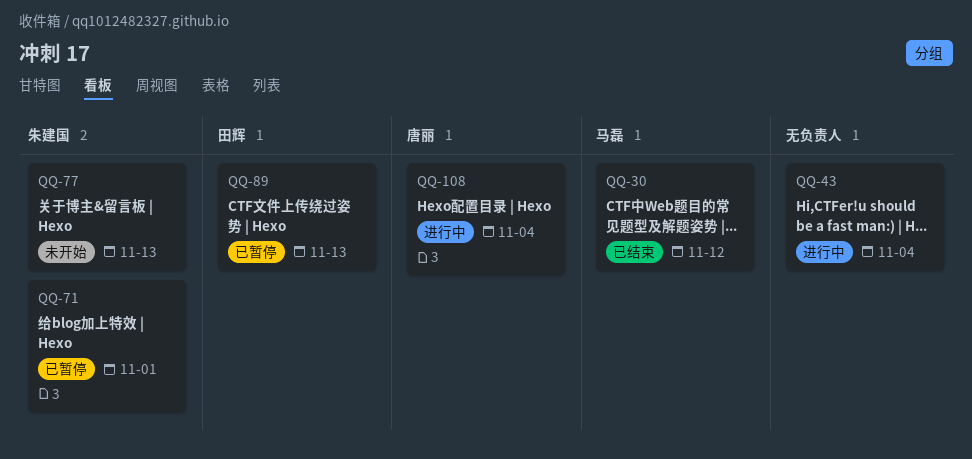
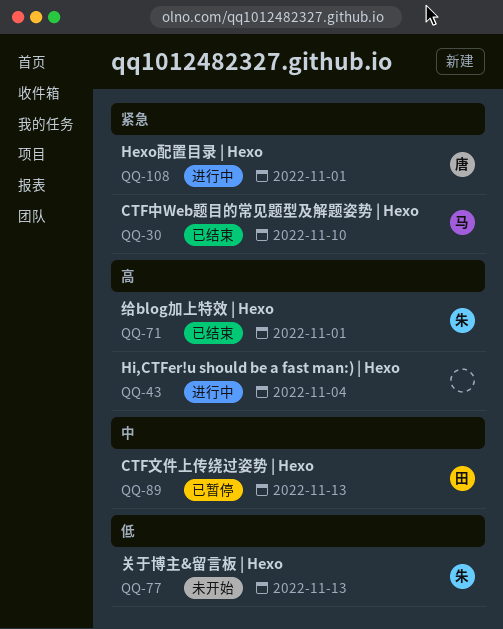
QQ-30, due: Nov 12 -> Nov 10
QQ-71, status: 已暂停 -> 已结束
QQ-108, due: Nov 4 -> Nov 1

